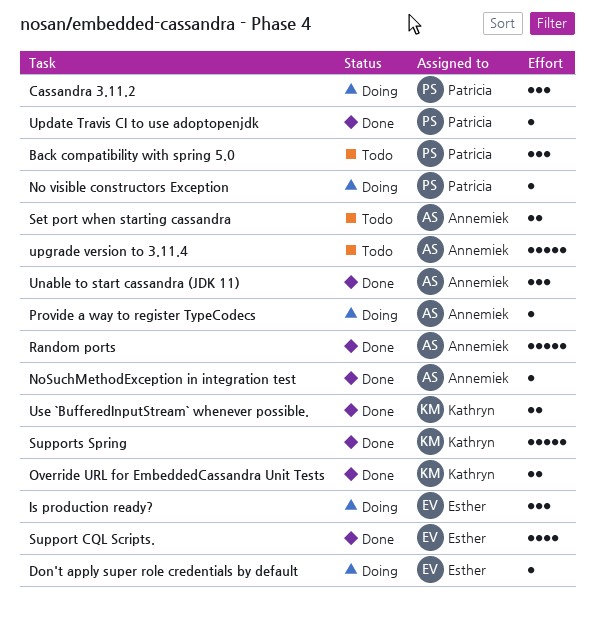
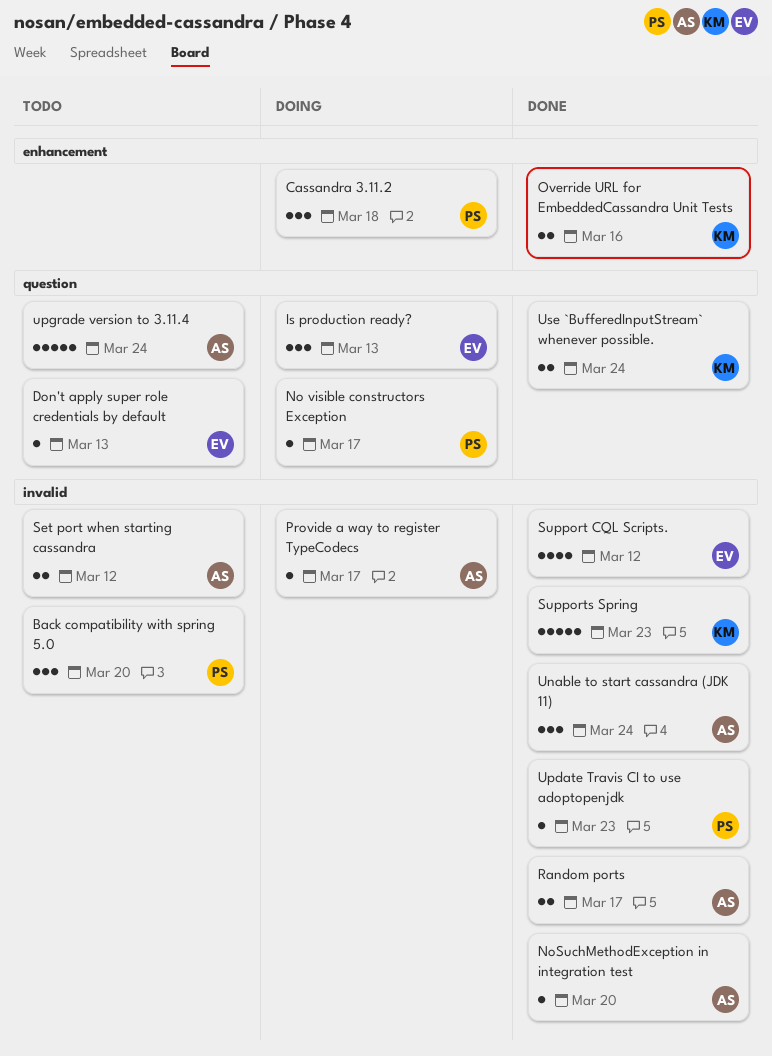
Don't apply super role credentials by default, status: Doing -> Todo
Random ports, estimate: 5 -> 2

